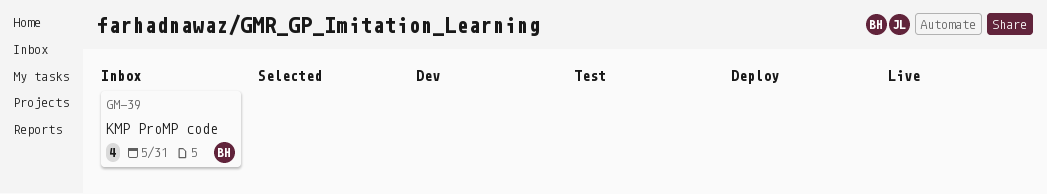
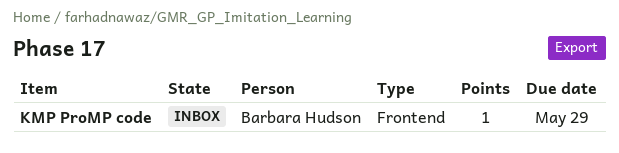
KMP ProMP code, estimate: 4 -> 1
KMP ProMP code, due: May 31 -> May 29

